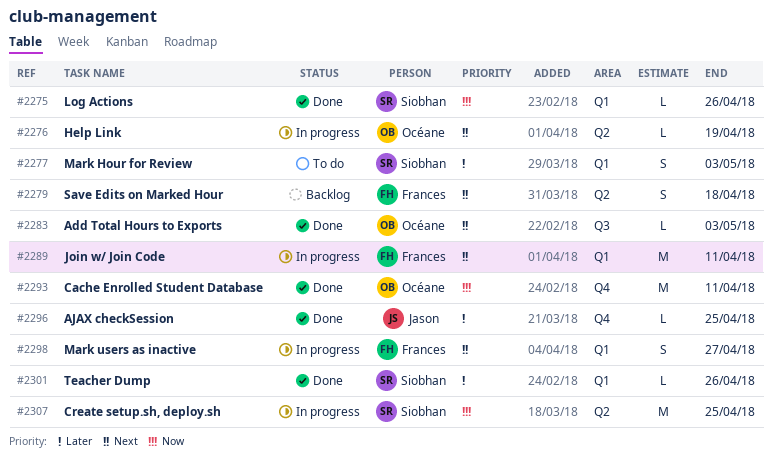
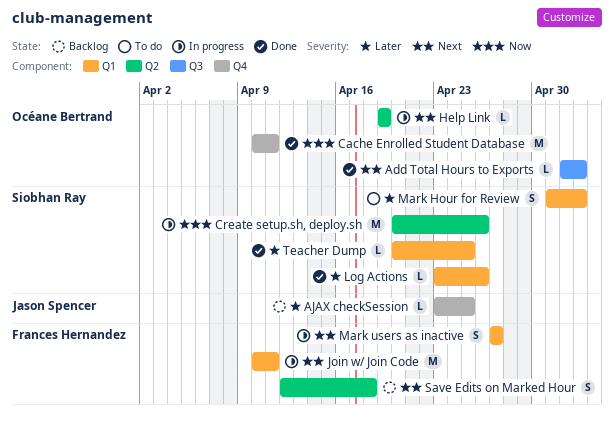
AJAX checkSession, status: Done -> Backlog
Create setup.sh, deploy.sh, due: Apr 25 -> Apr 26
Log Actions, priority: Now -> Later
Teacher Dump, due: Apr 26 -> Apr 25

